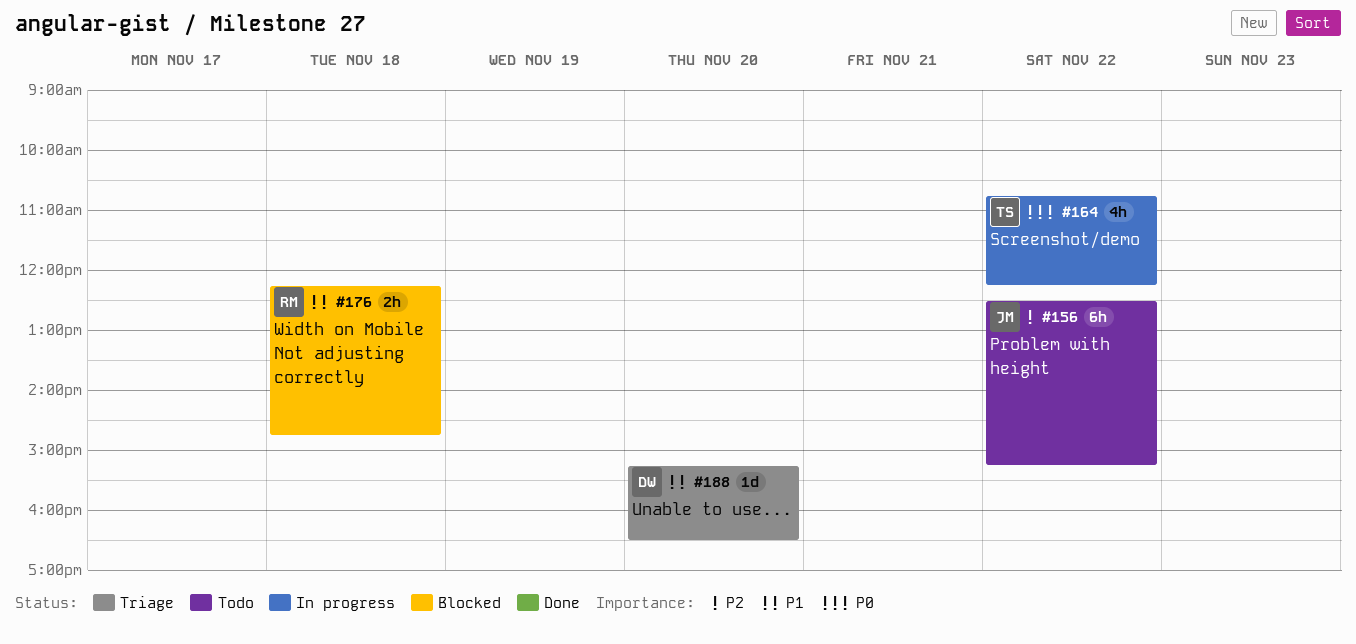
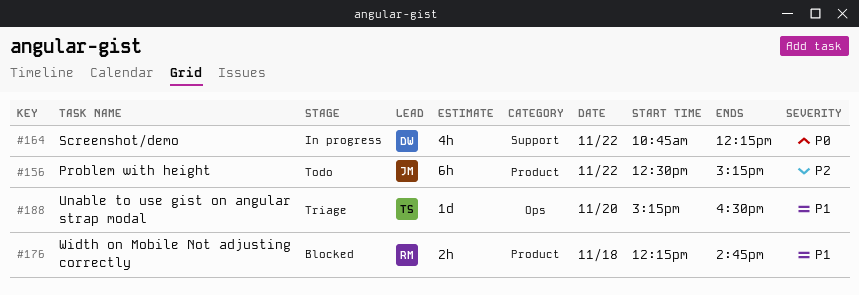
#164, owner: TS -> DW
#188, owner: DW -> TS

